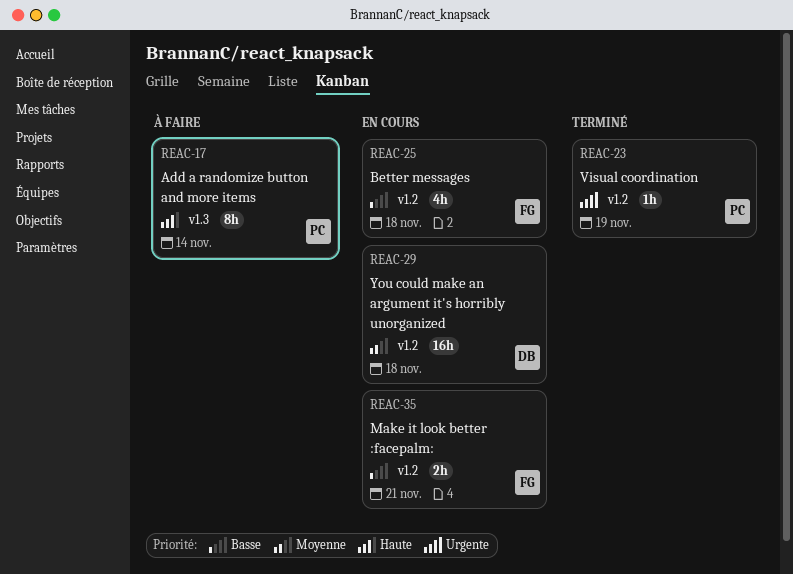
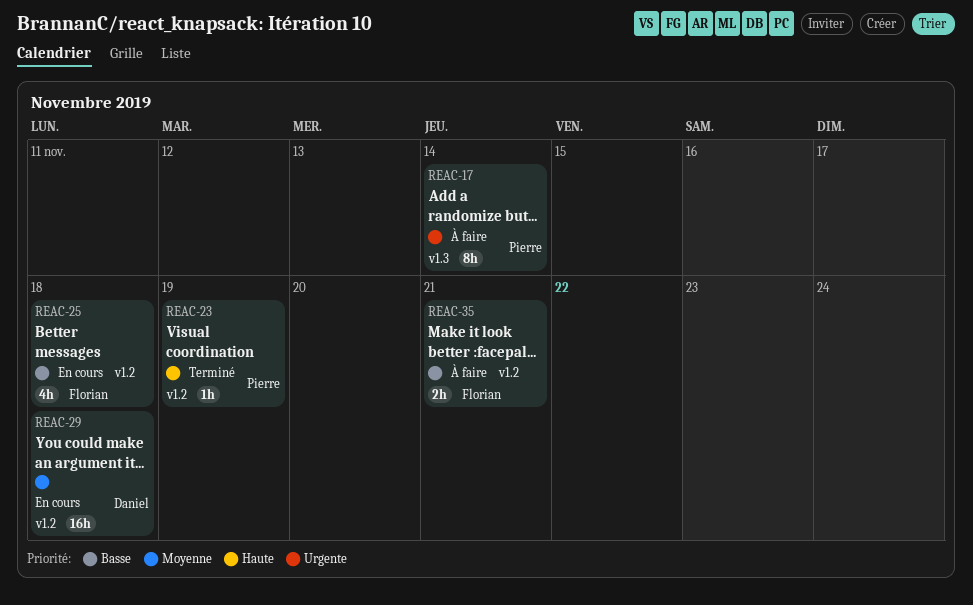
REAC-17, priority: Haute -> Urgente
REAC-23, priority: Urgente -> Haute
REAC-35, status: En cours -> À faire

